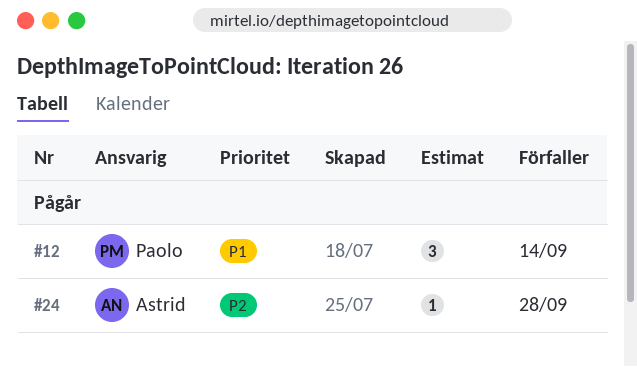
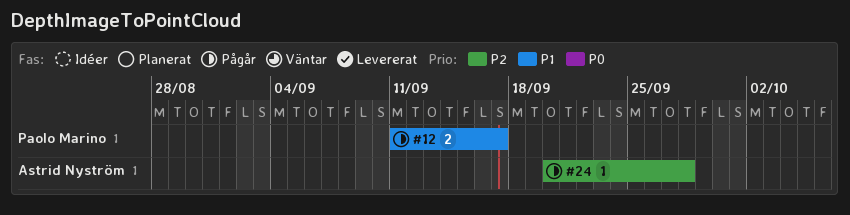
#12, estimate: 3 -> 2
#12, due: Sep 14 -> Sep 17

